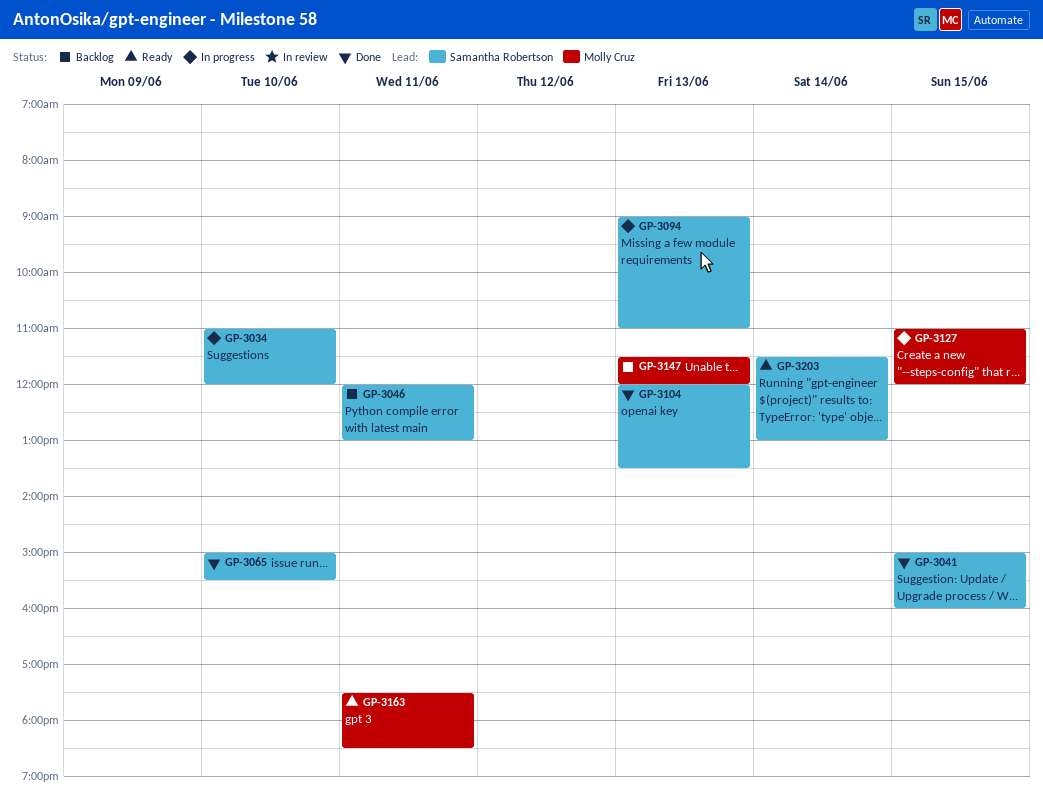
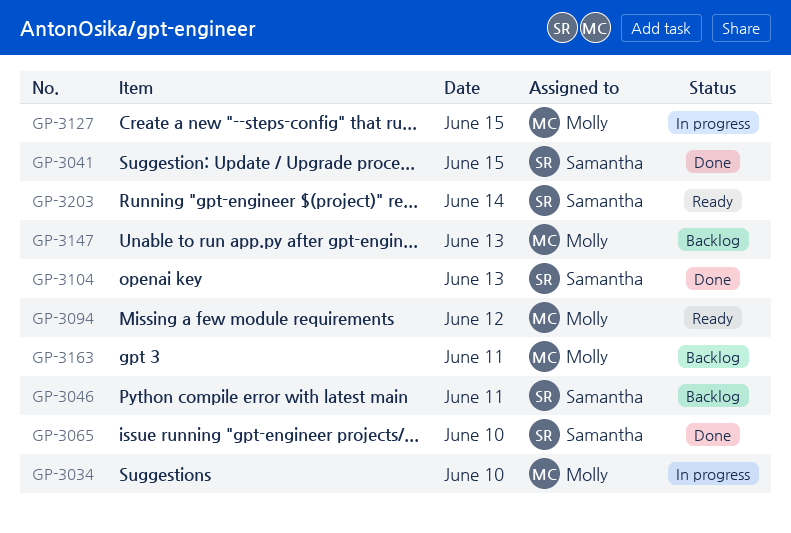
GP-3034, owner: Samantha Robertson -> Molly Cruz
GP-3094, status: In progress -> Ready
GP-3094, owner: Samantha Robertson -> Molly Cruz
GP-3094, day: Jun 13 -> Jun 12
GP-3163, status: Ready -> Backlog

